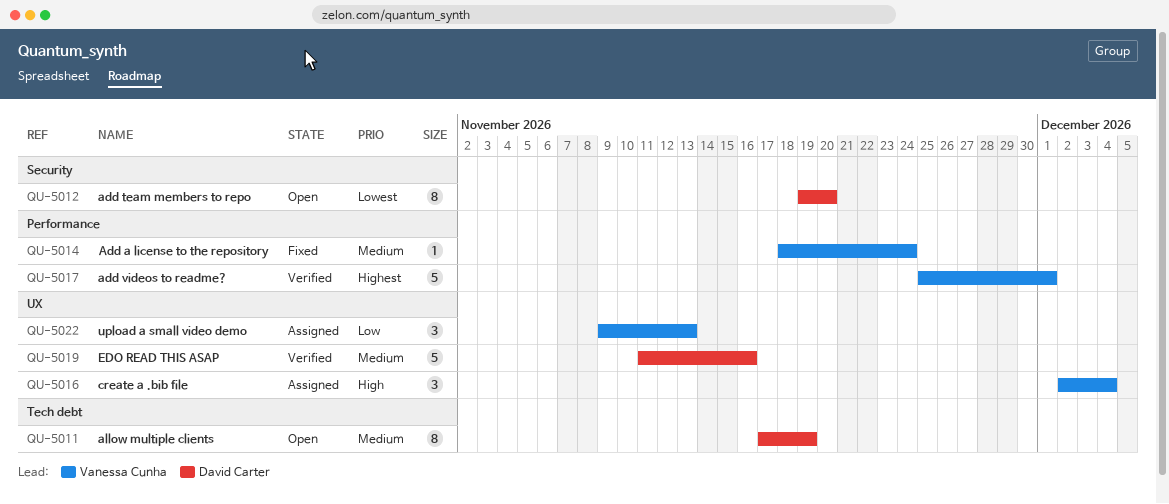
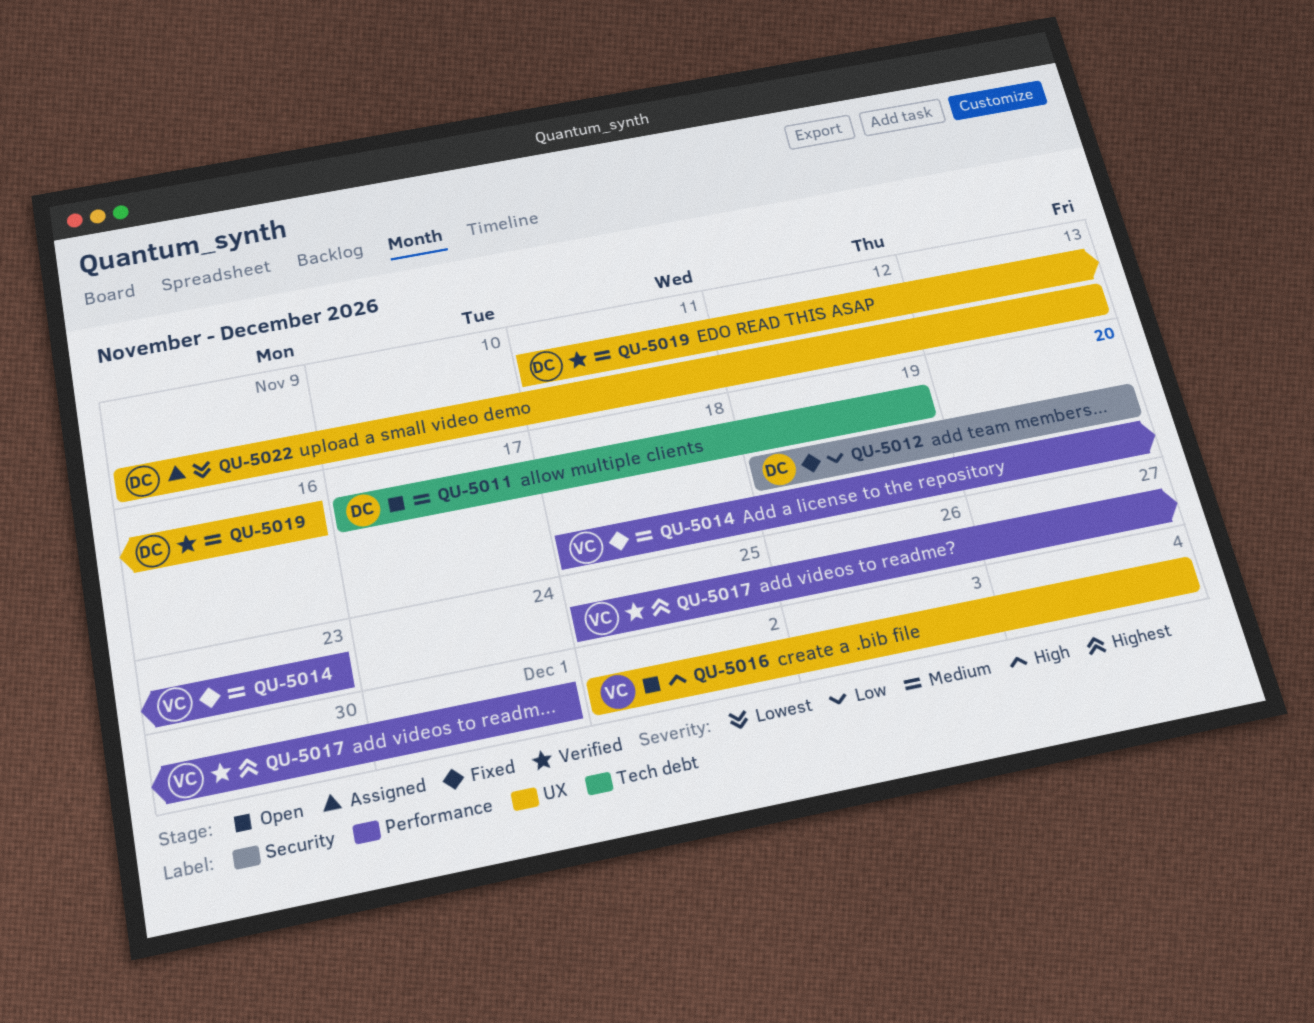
QU-5012, status: Open -> Fixed
QU-5012, priority: Lowest -> Low
QU-5014, due: Nov 24 -> Nov 23
QU-5016, status: Assigned -> Open
QU-5022, owner: Vanessa Cunha -> David Carter
QU-5022, priority: Low -> Lowest

